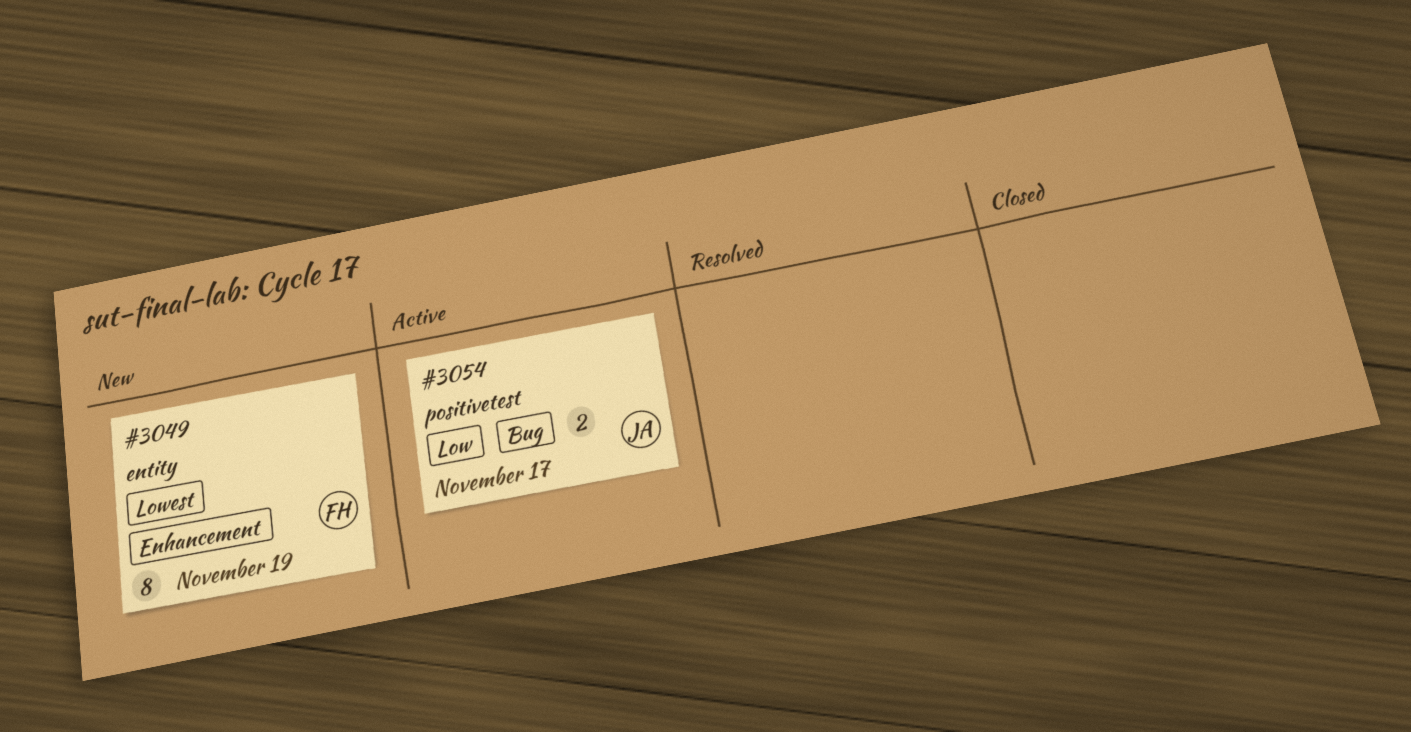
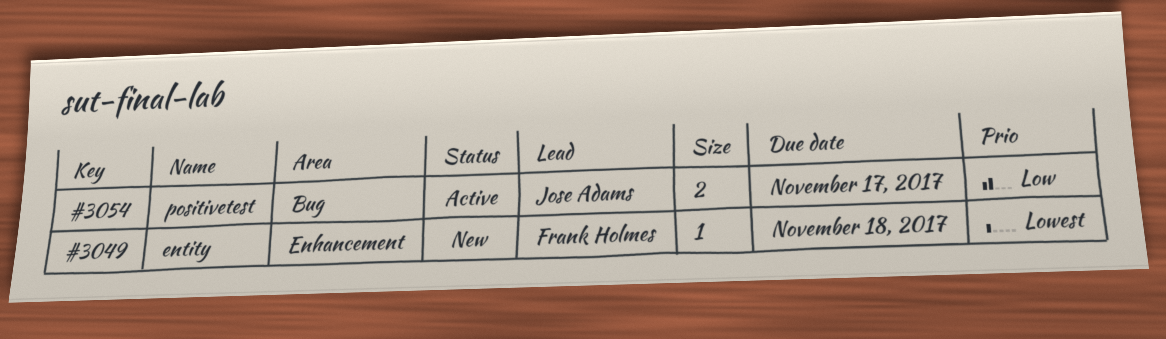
#3049, estimate: 8 -> 1
#3049, due: Nov 19 -> Nov 18

